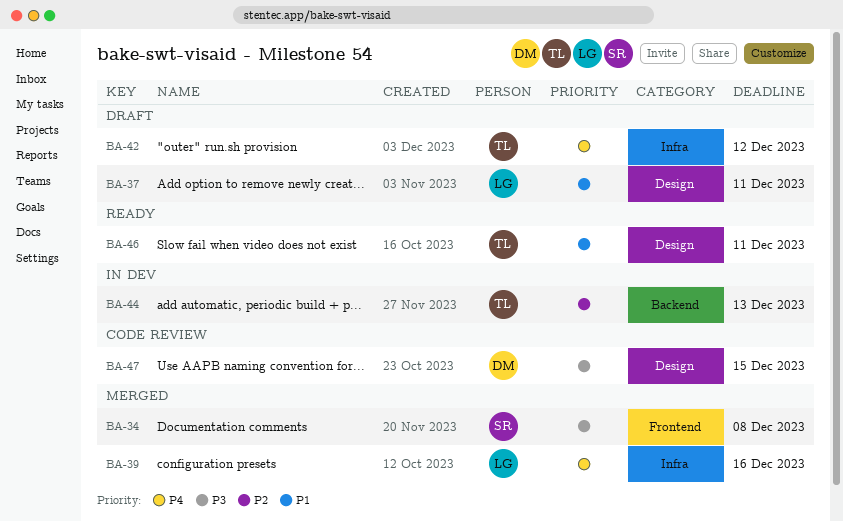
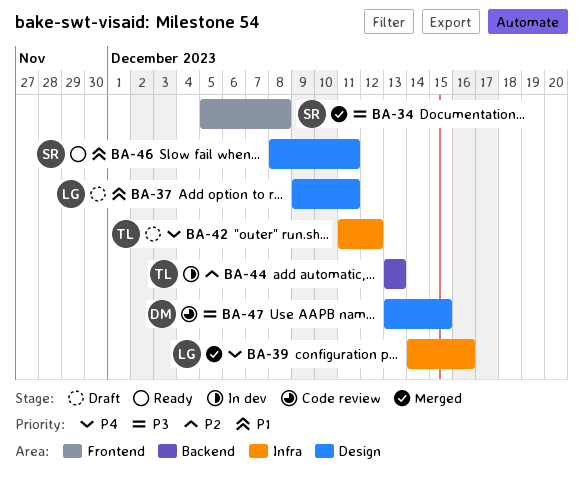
BA-46, owner: TL -> SR

